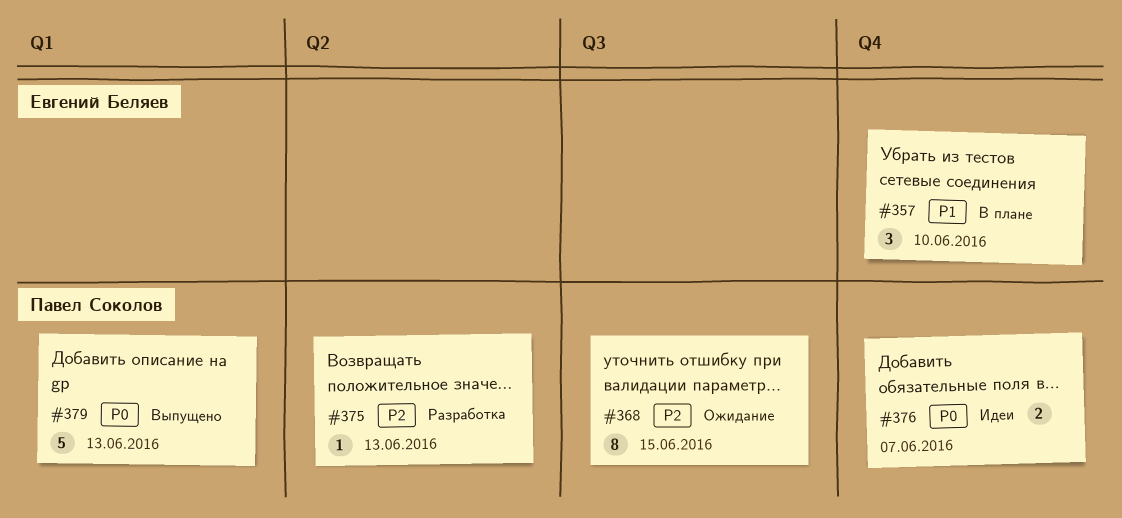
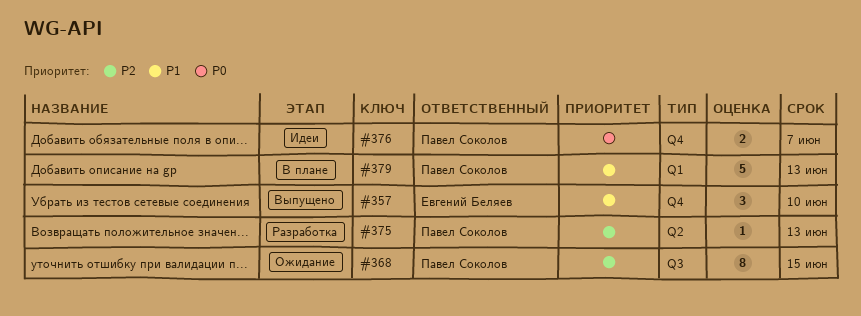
#357, status: В плане -> Выпущено
#379, status: Выпущено -> В плане
#379, priority: P0 -> P1

